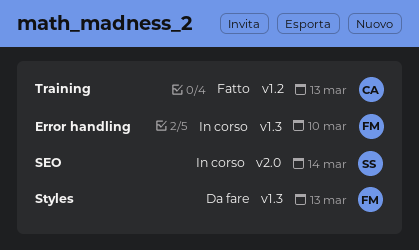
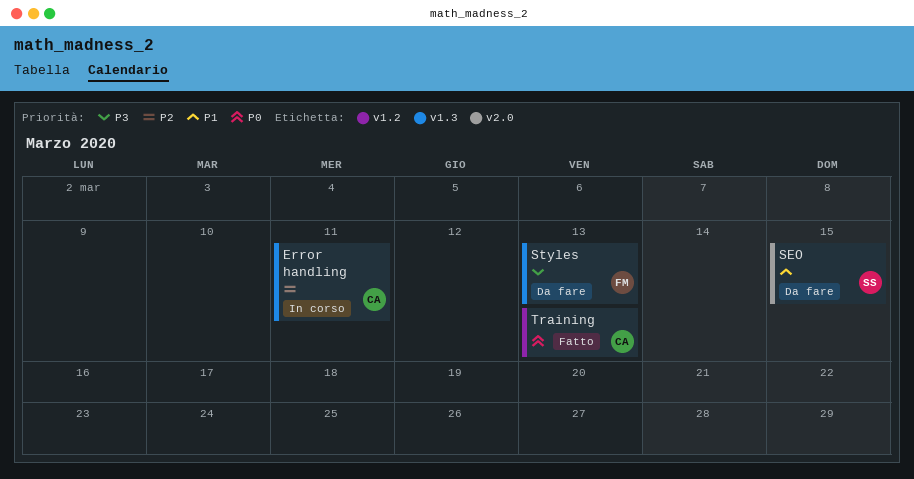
Error handling, owner: FM -> CA
Error handling, due: Mar 10 -> Mar 11
SEO, status: In corso -> Da fare
SEO, due: Mar 14 -> Mar 15

